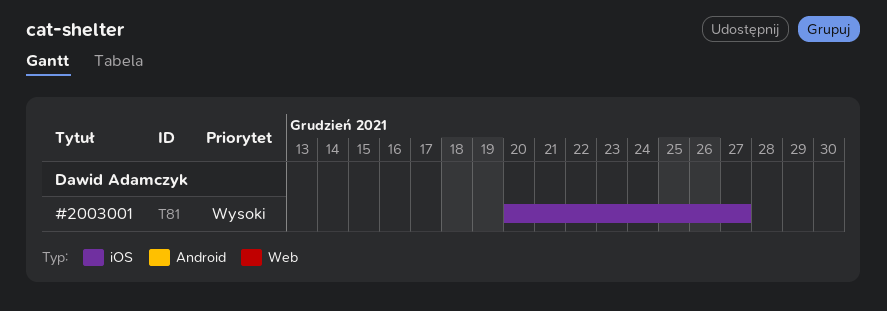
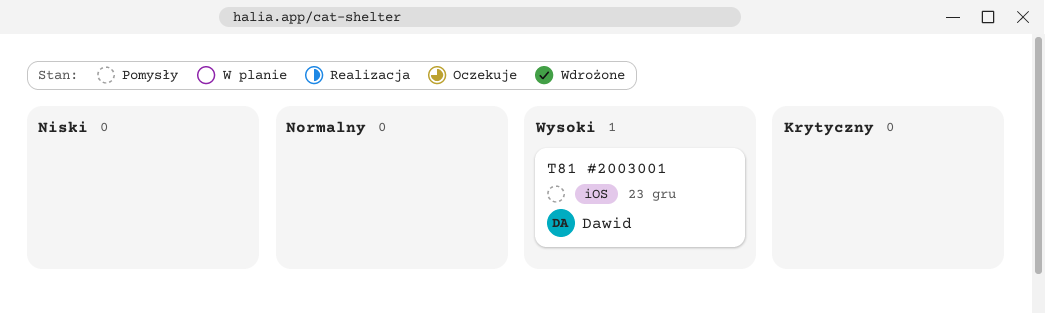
T81, due: Dec 27 -> Dec 23

